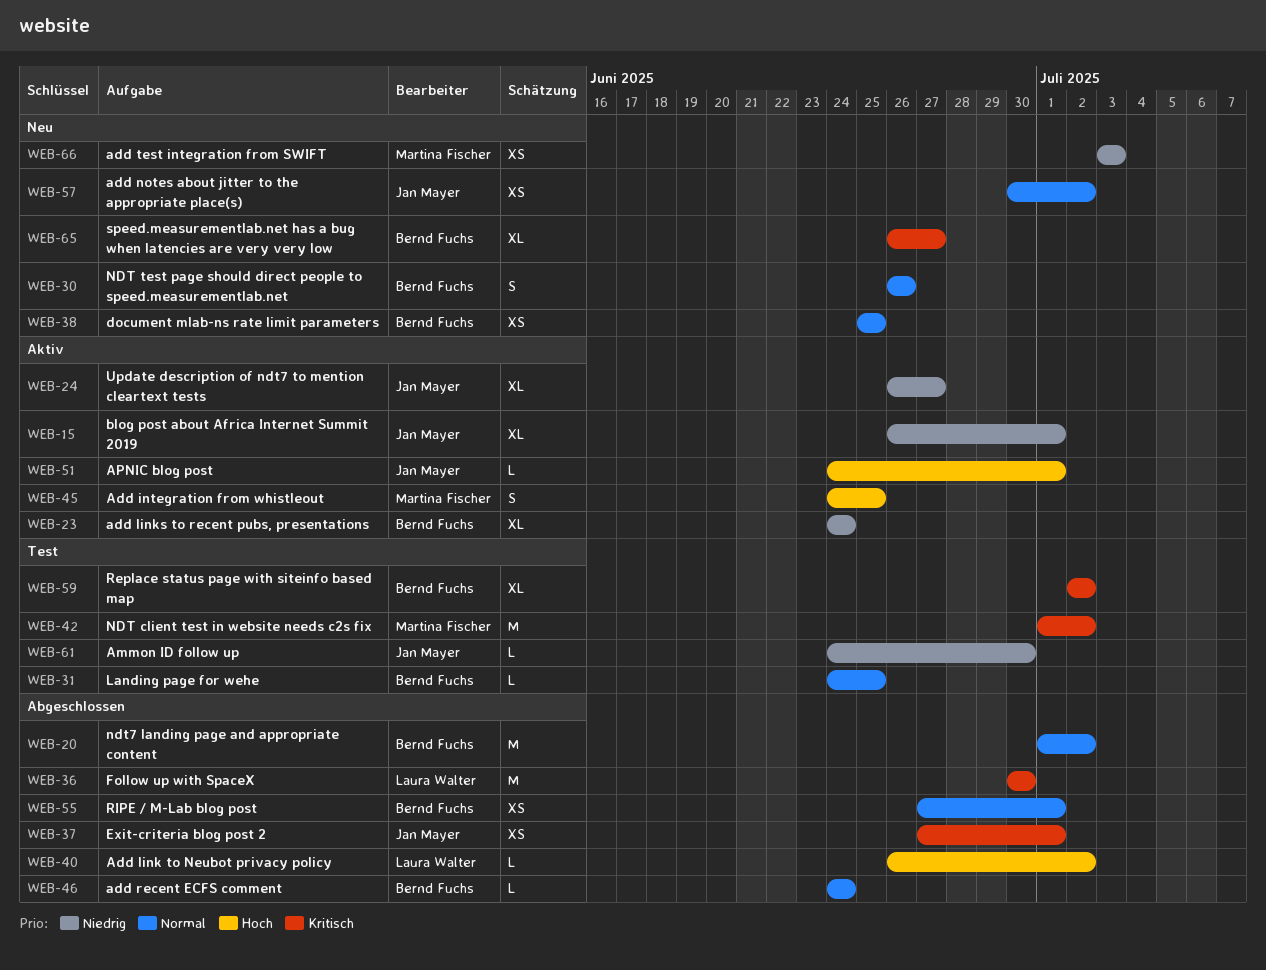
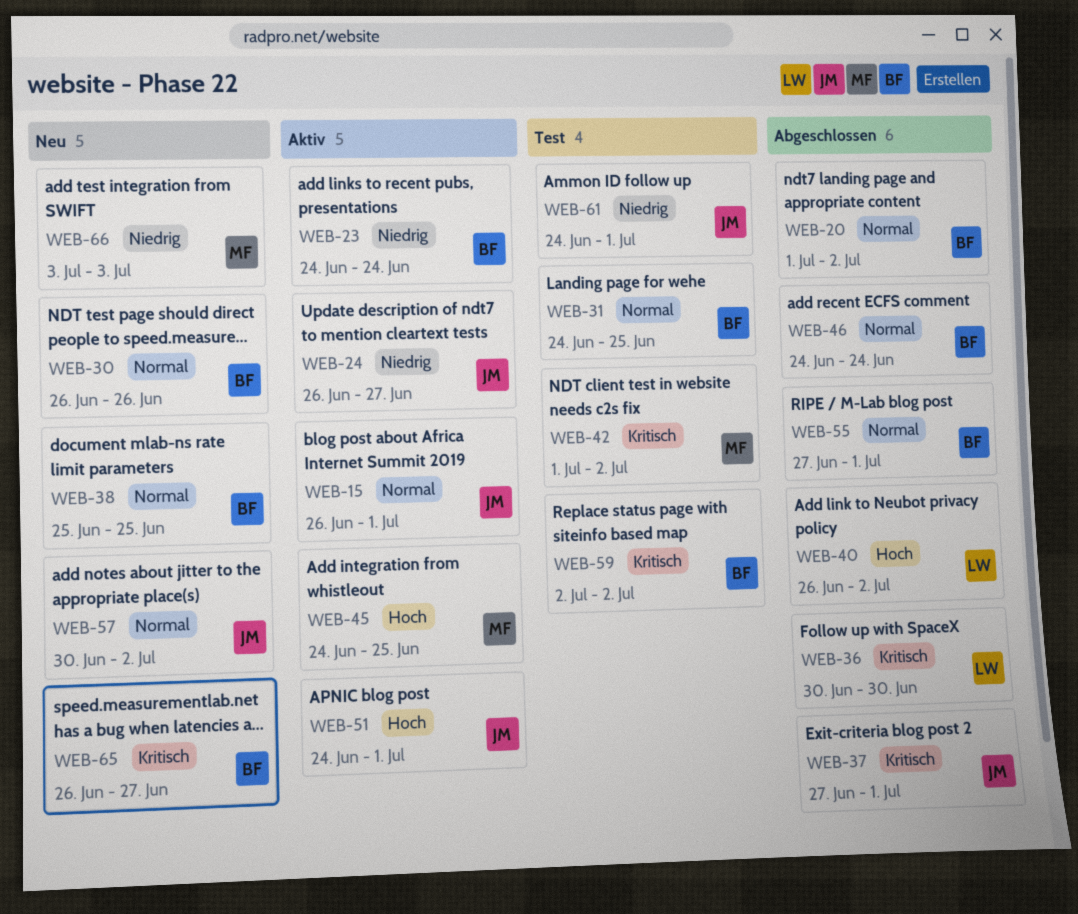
WEB-15, priority: Niedrig -> Normal
WEB-61, due: Jun 30 -> Jul 1

